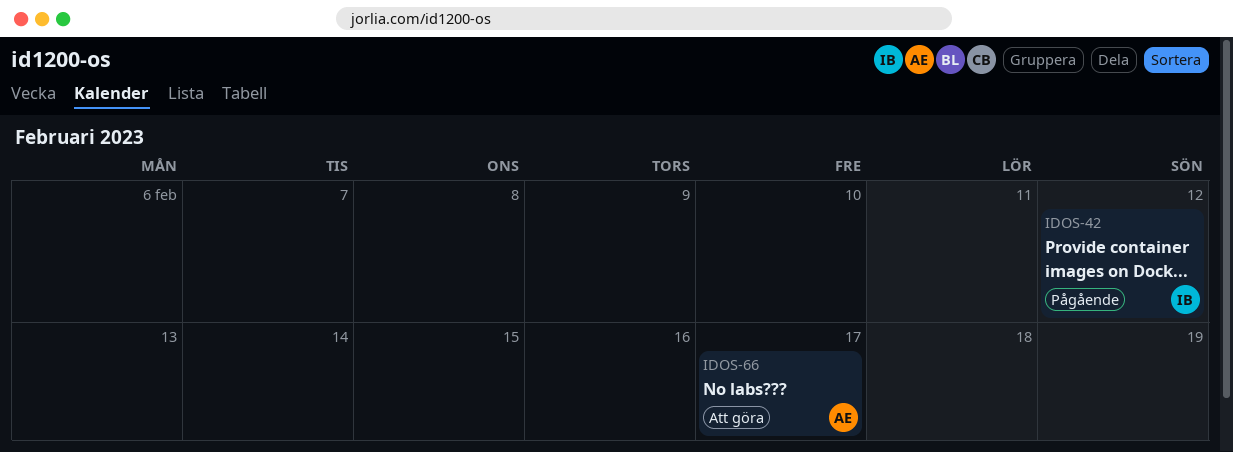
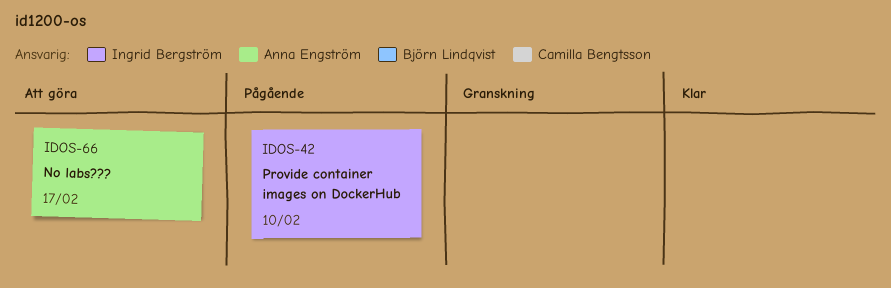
IDOS-42, due: Feb 12 -> Feb 10

